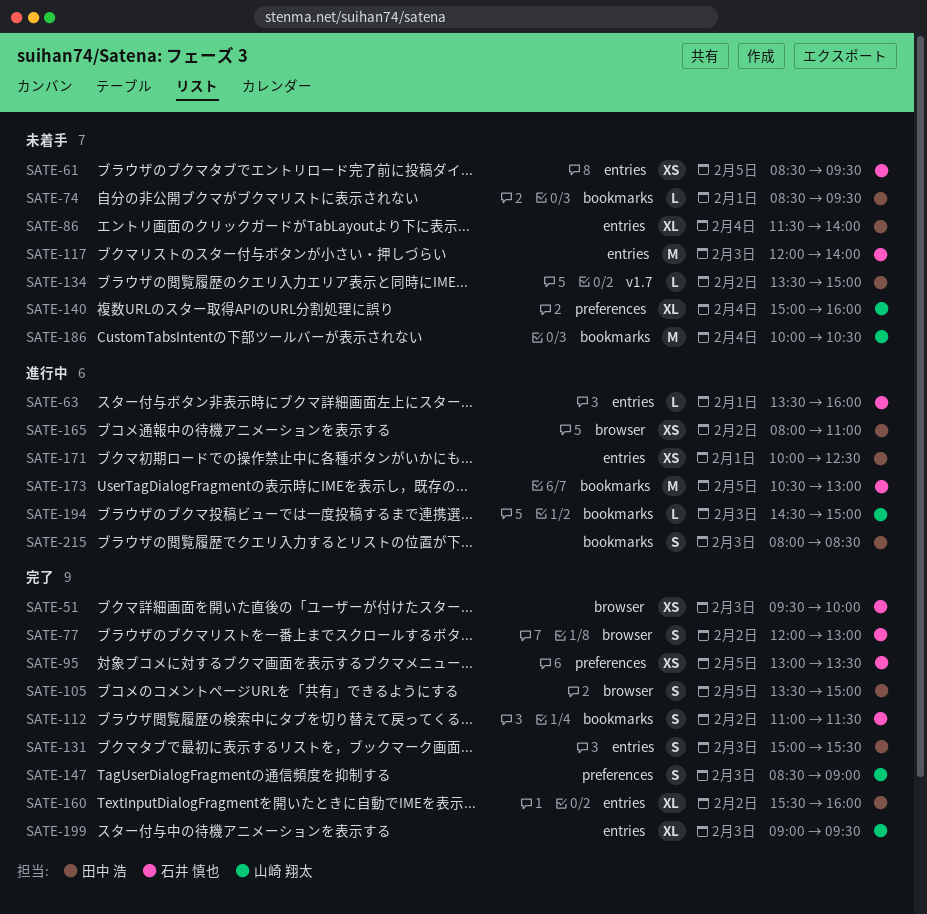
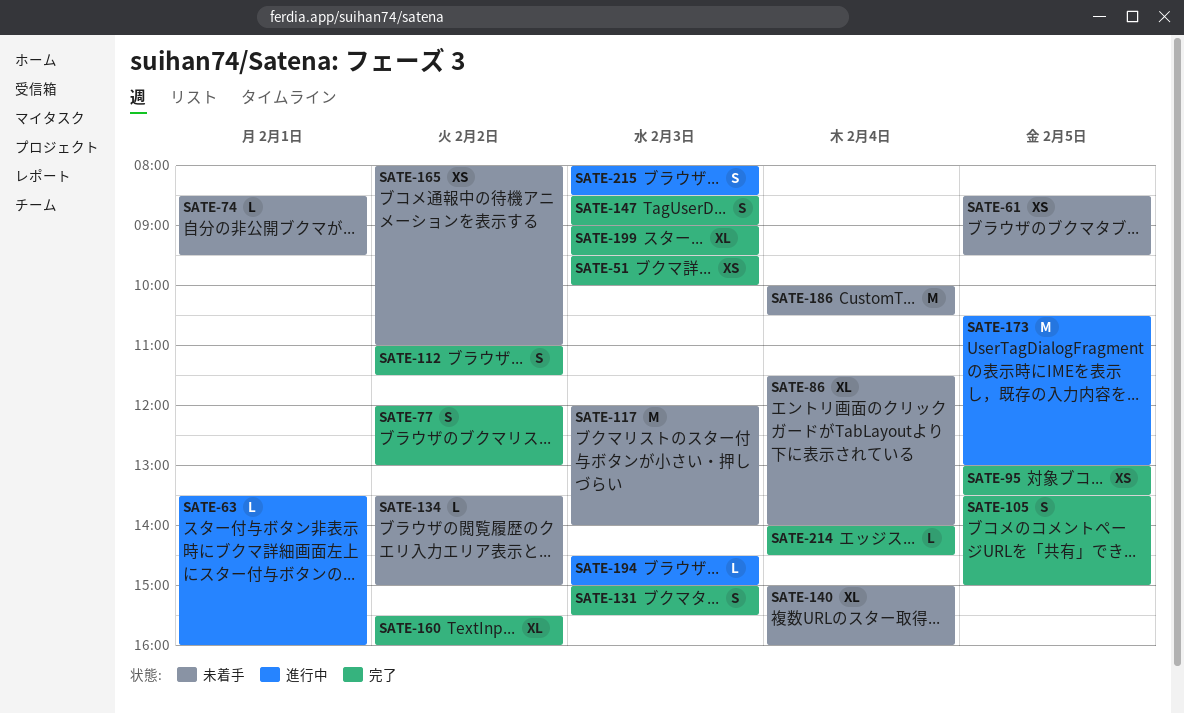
SATE-165, status: 進行中 -> 未着手
SATE-171: present -> none
SATE-214: none -> present

